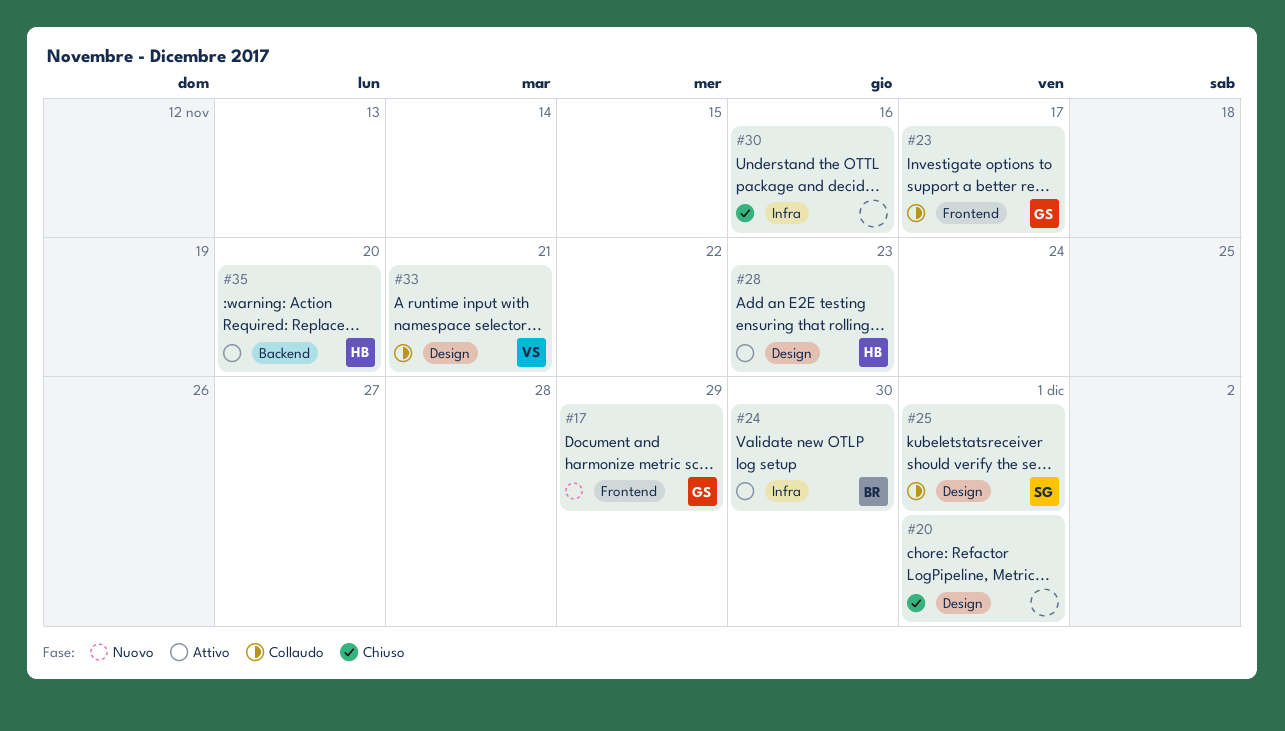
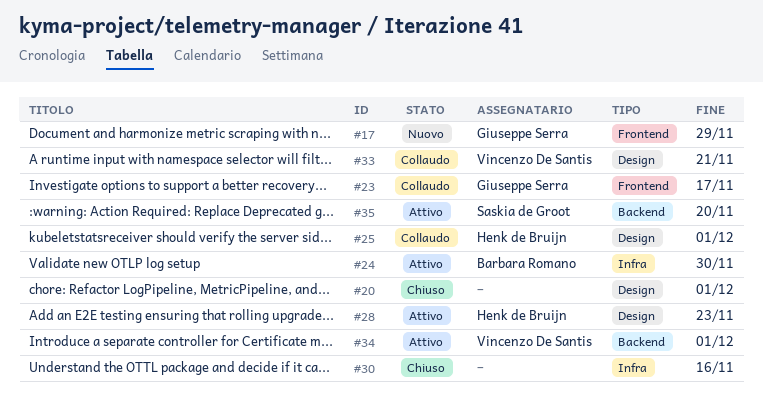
#25, owner: Saskia de Groot -> Henk de Bruijn
#34: none -> present
#35, owner: Henk de Bruijn -> Saskia de Groot

